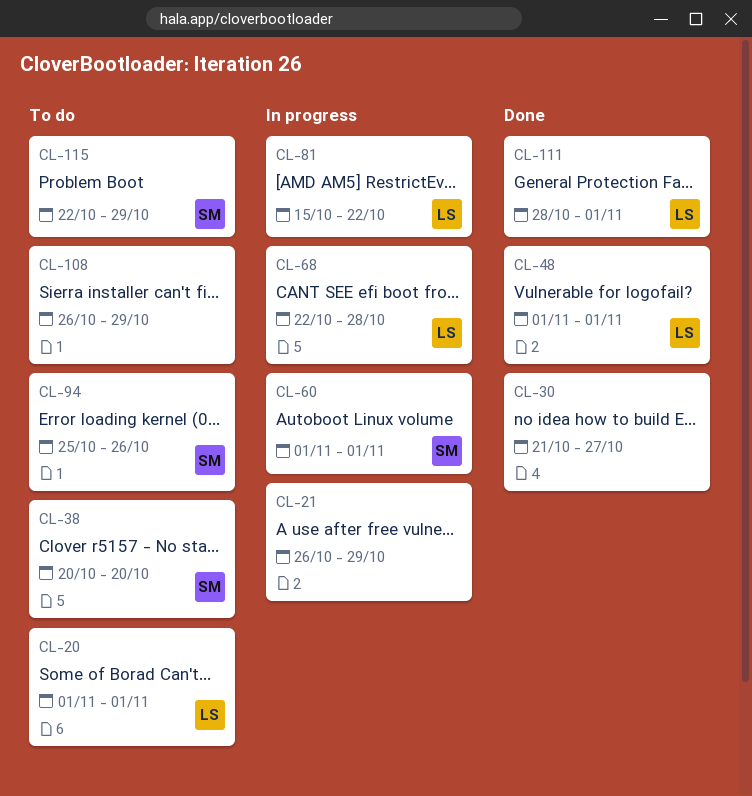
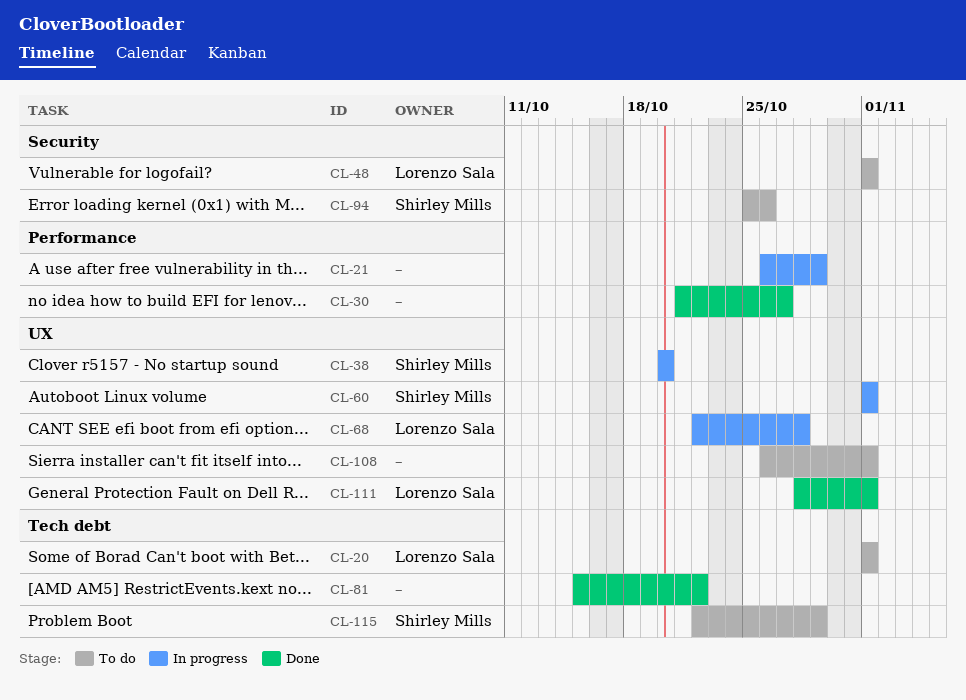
CL-38, status: To do -> In progress
CL-48, status: Done -> To do
CL-81, status: In progress -> Done
CL-81, owner: Lorenzo Sala -> none
CL-108, due: Oct 29 -> Nov 1

